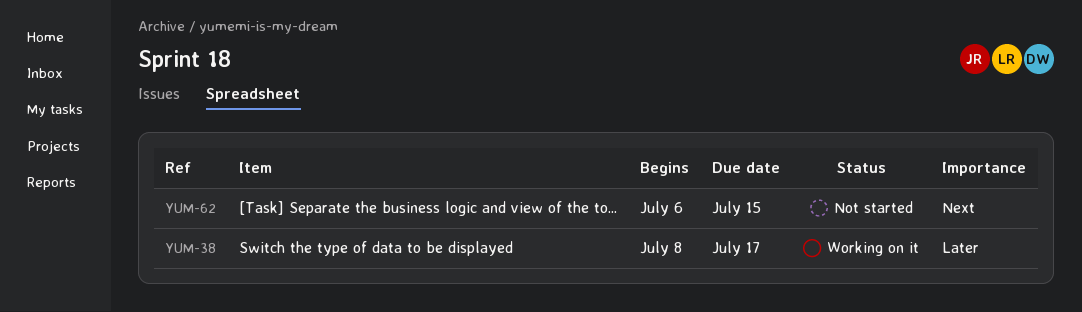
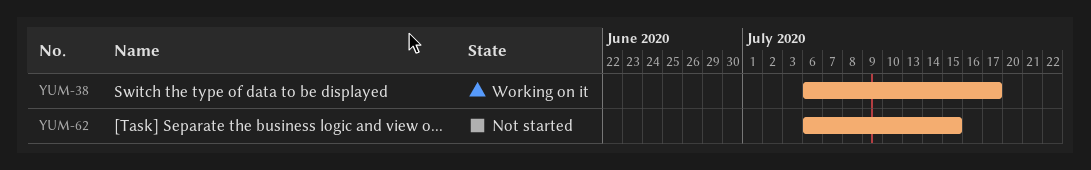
YUM-38, start: Jul 8 -> Jul 6

